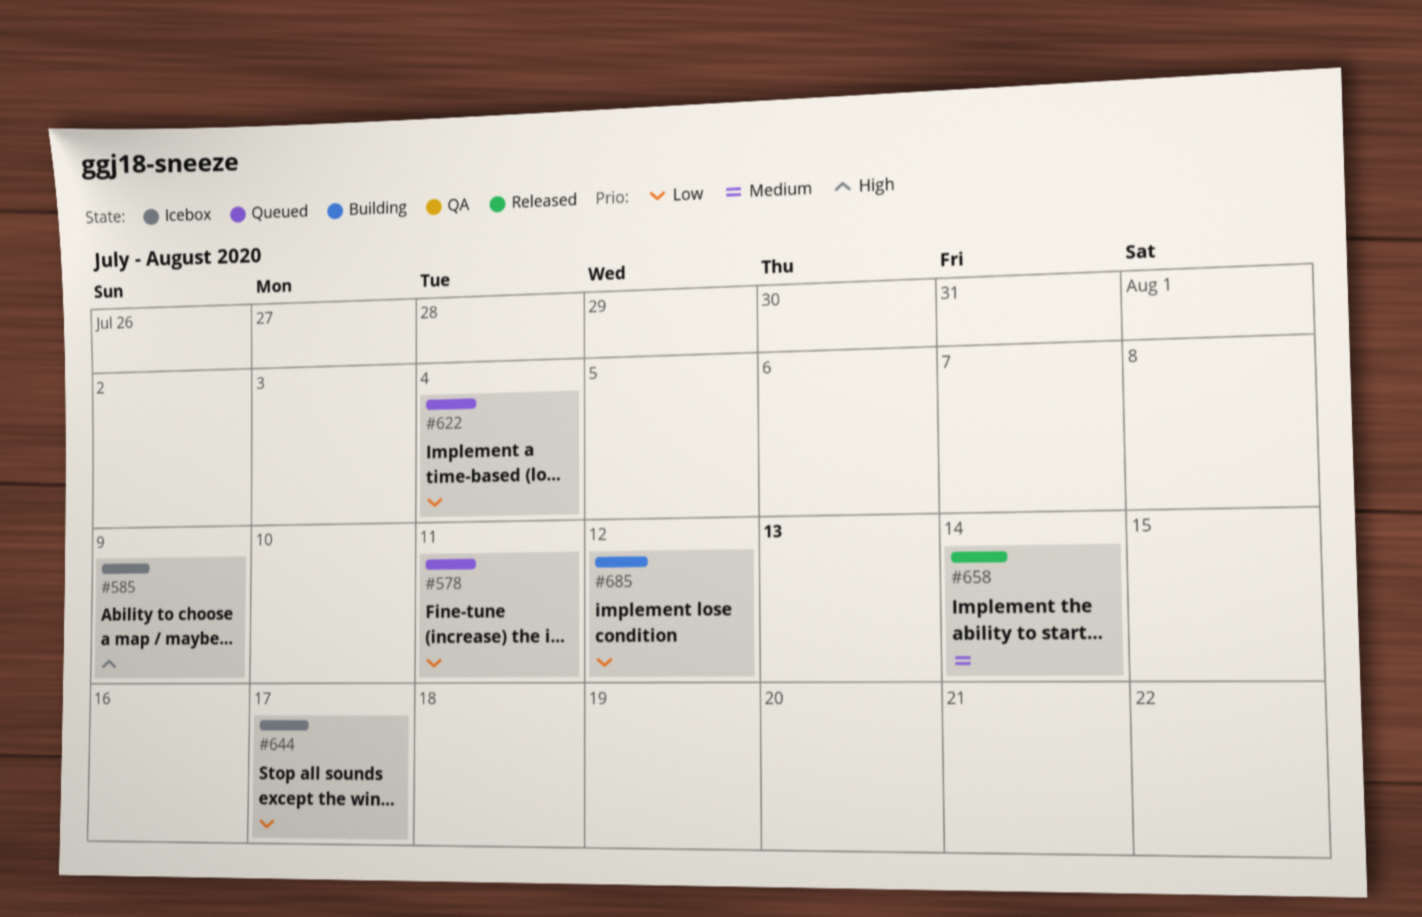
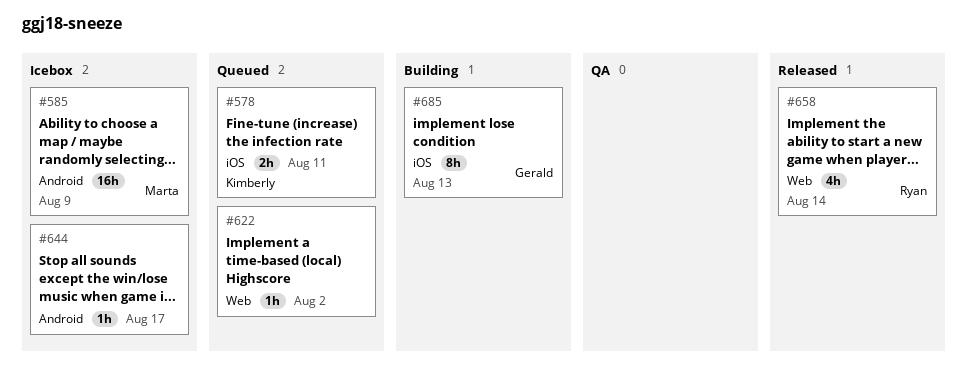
#622, due: Aug 4 -> Aug 2
#685, due: Aug 12 -> Aug 13

